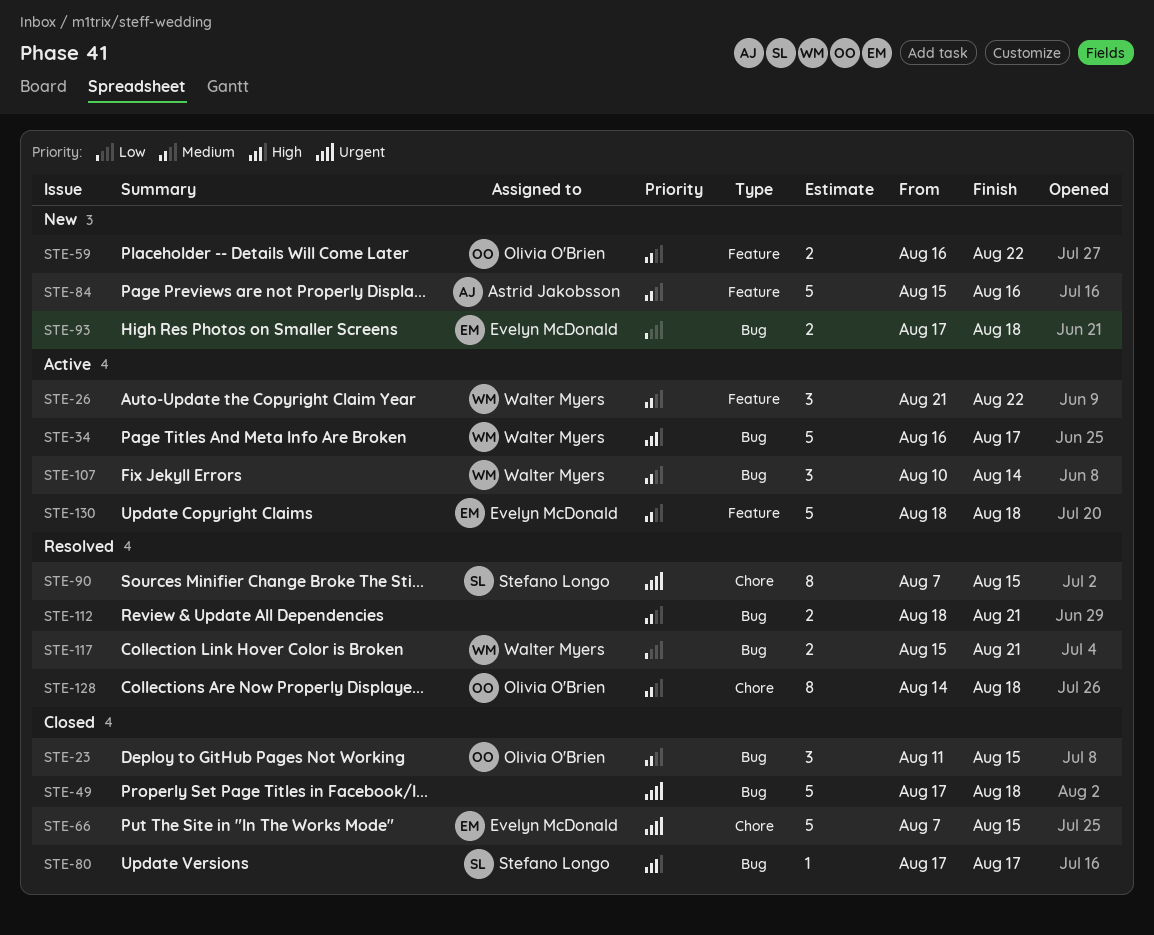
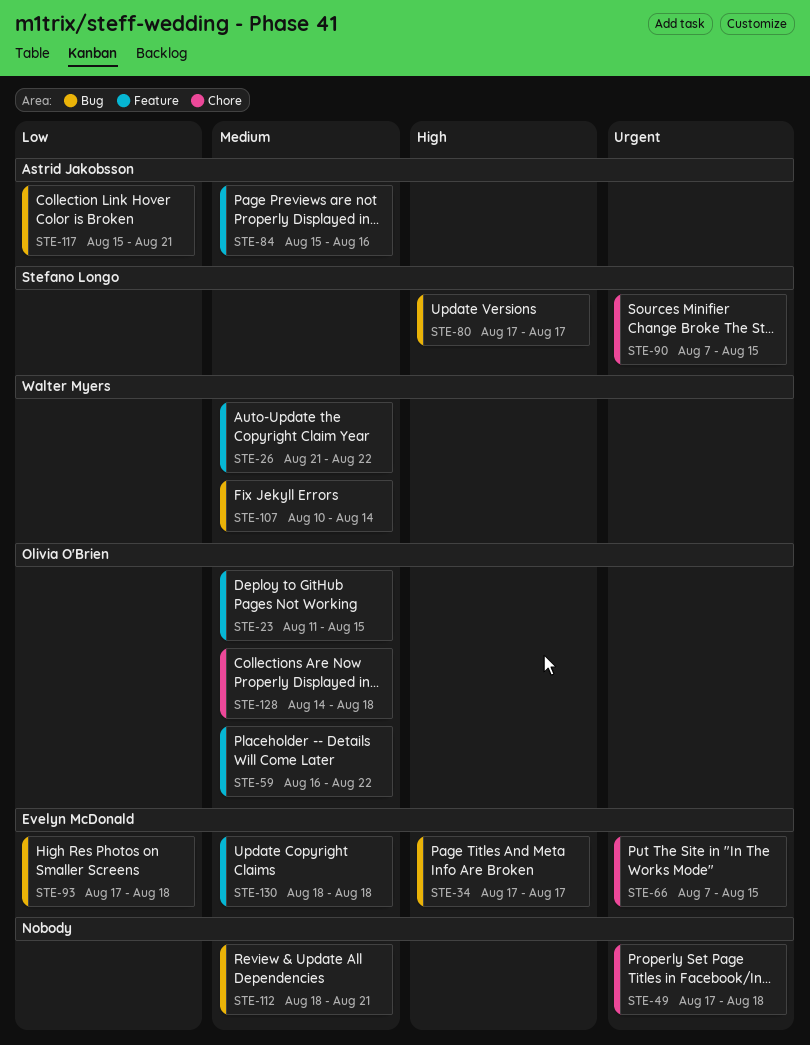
STE-23, label: Bug -> Feature
STE-34, owner: Walter Myers -> Evelyn McDonald
STE-34, start: Aug 16 -> Aug 17
STE-49, label: Bug -> Chore
STE-117, owner: Walter Myers -> Astrid Jakobsson

